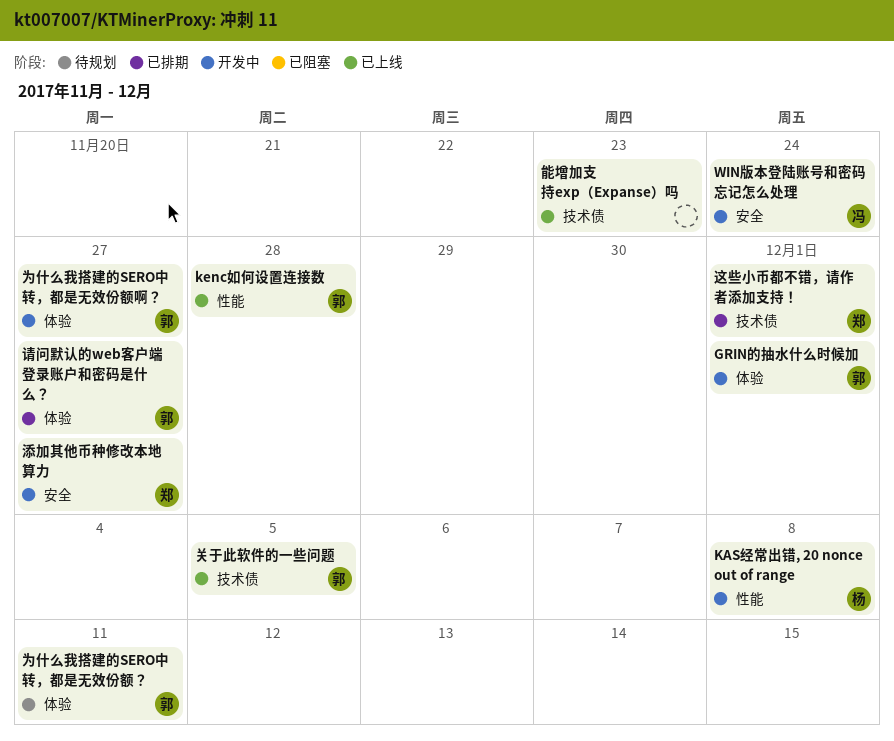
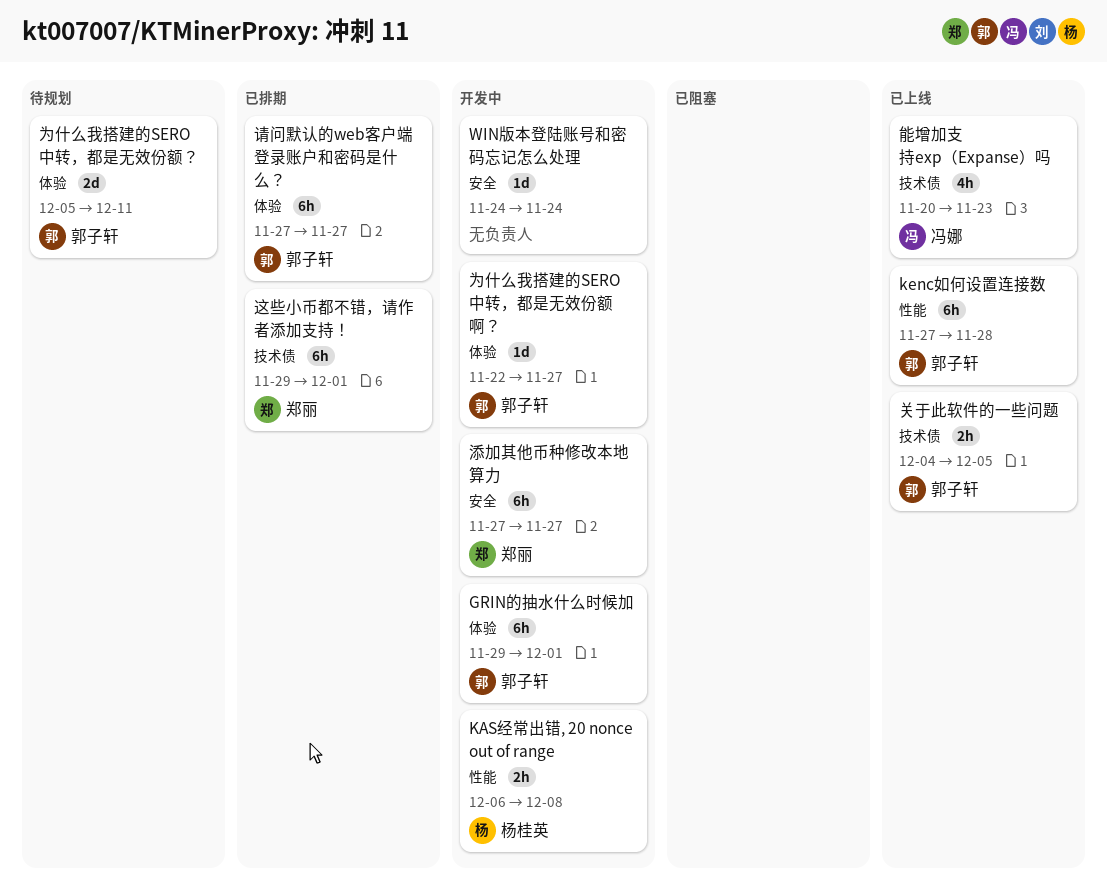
WIN版本登陆账号和密码忘记怎么处理, owner: 冯娜 -> none
能增加支持exp（Expanse）吗, owner: none -> 冯娜

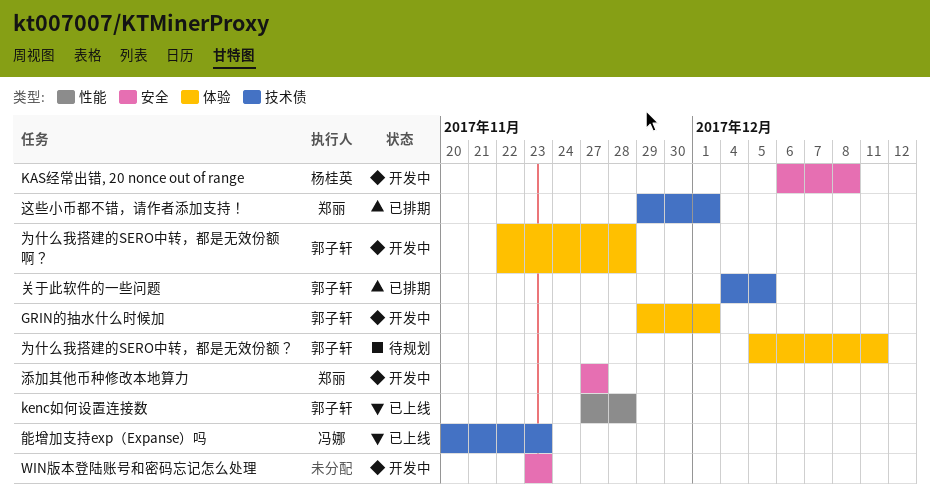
KAS经常出错, 20 nonce out of range, label: 性能 -> 安全
WIN版本登陆账号和密码忘记怎么处理, start: Nov 24 -> Nov 23
WIN版本登陆账号和密码忘记怎么处理, due: Nov 24 -> Nov 23
为什么我搭建的SERO中转，都是无效份额啊？, due: Nov 27 -> Nov 28
关于此软件的一些问题, status: 已上线 -> 已排期
请问默认的web客户端登录账户和密码是什么？: present -> none

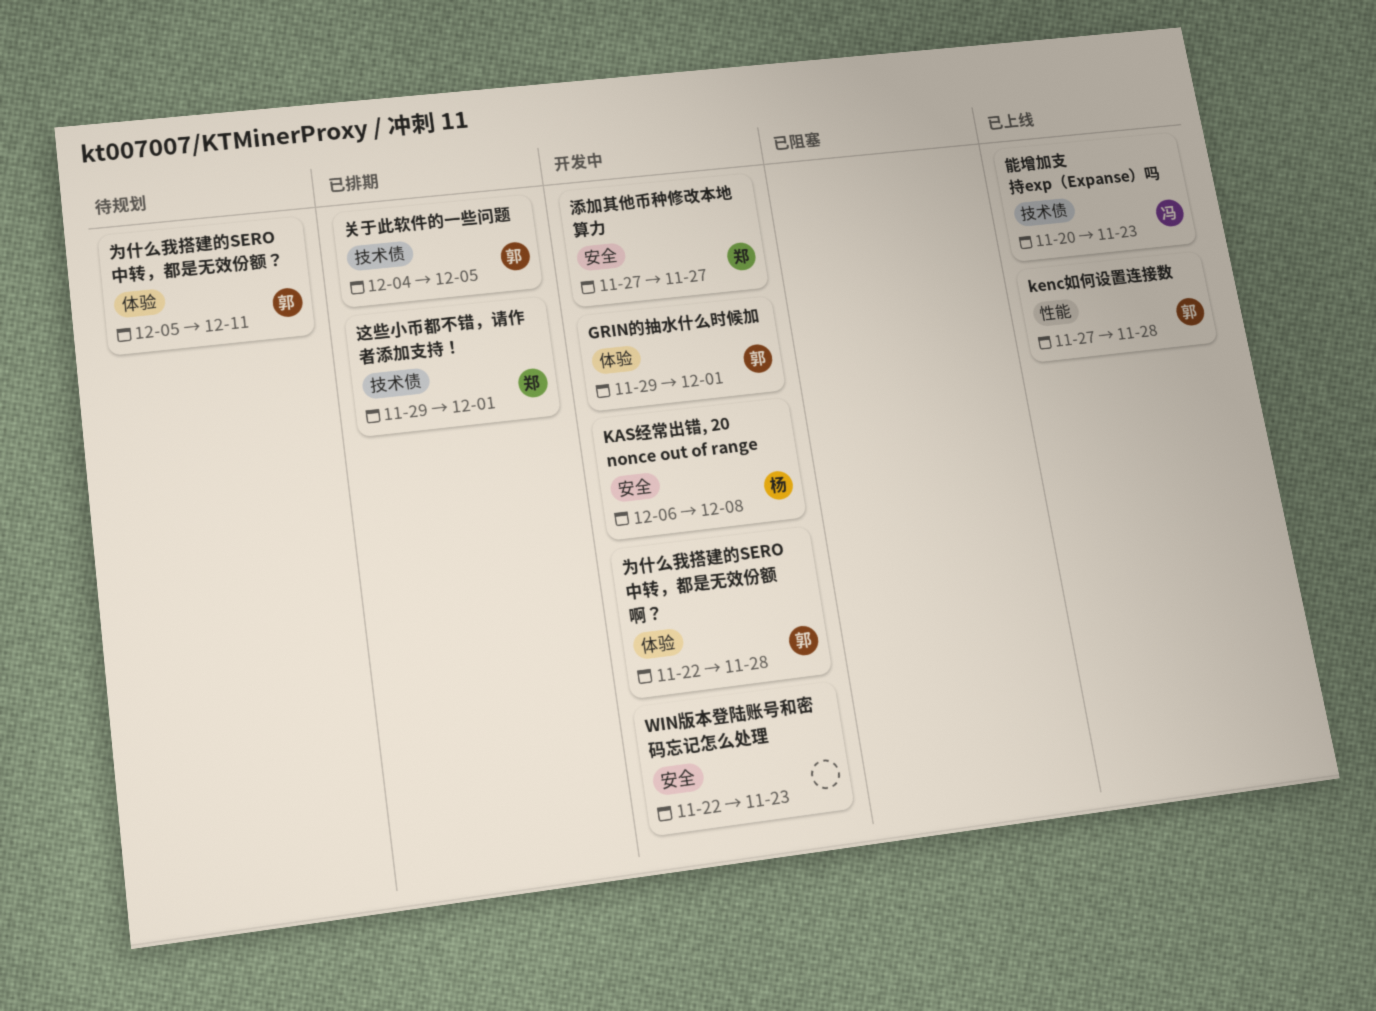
WIN版本登陆账号和密码忘记怎么处理, start: Nov 23 -> Nov 22

